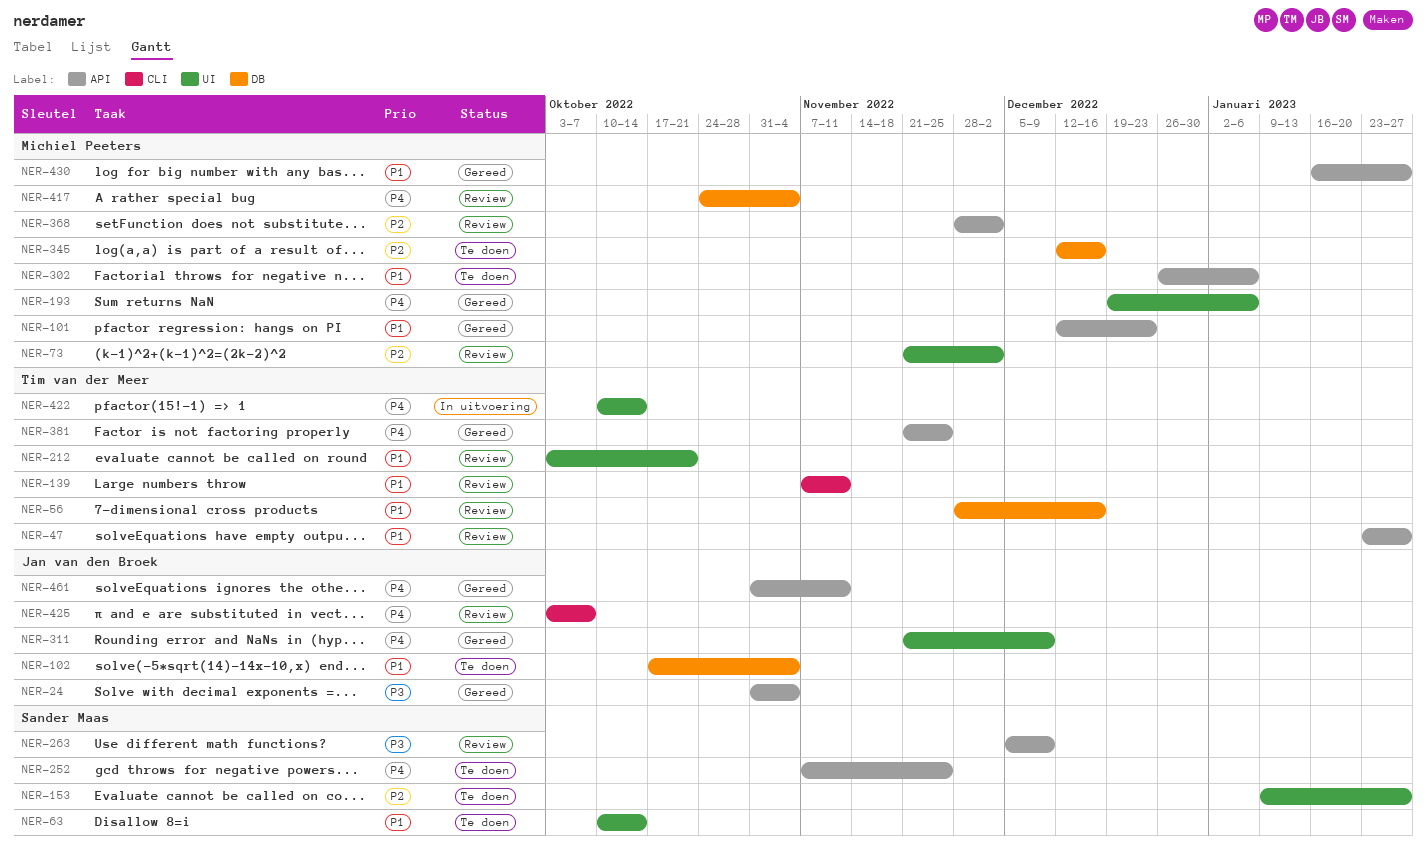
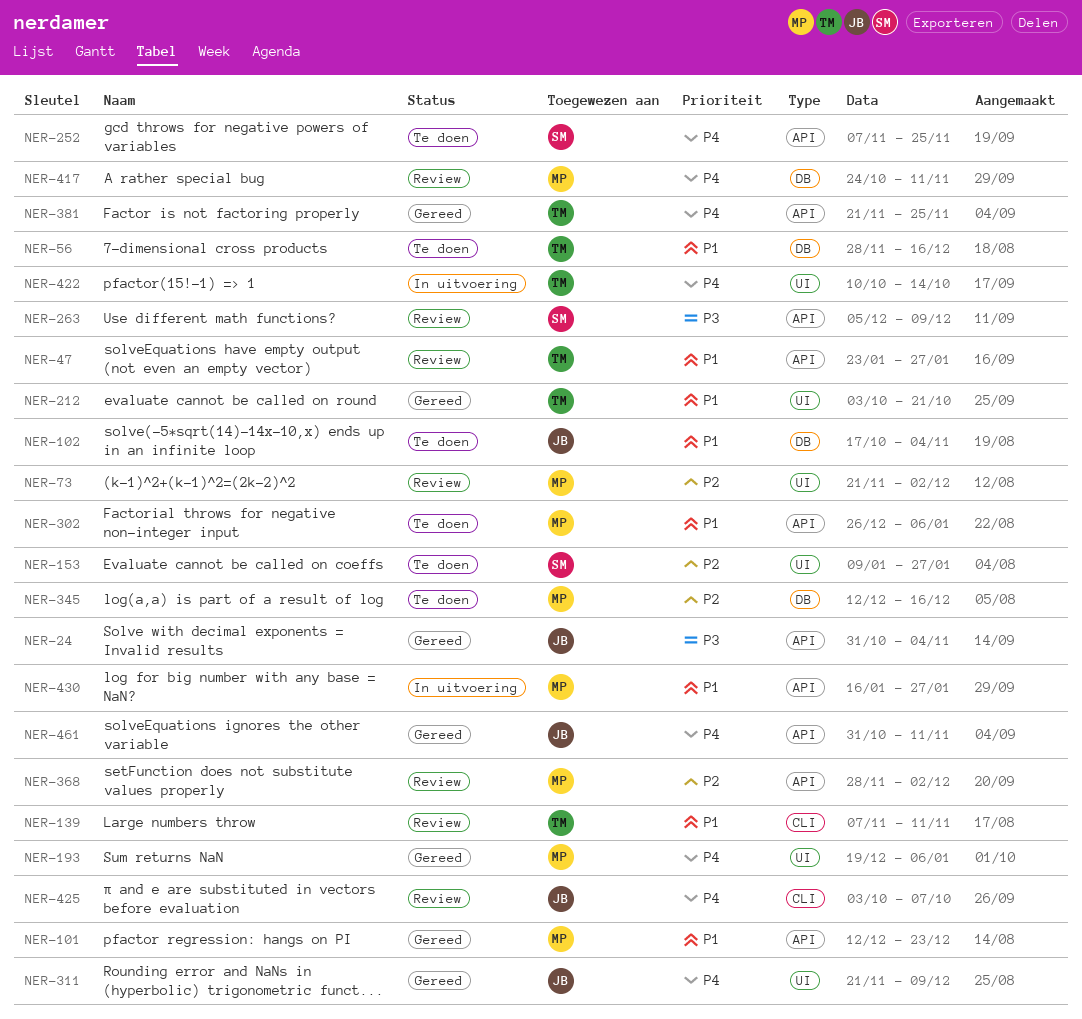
NER-56, status: Review -> Te doen
NER-63: present -> none
NER-212, status: Review -> Gereed
NER-417, due: Nov 4 -> Nov 11
NER-430, status: Gereed -> In uitvoering

